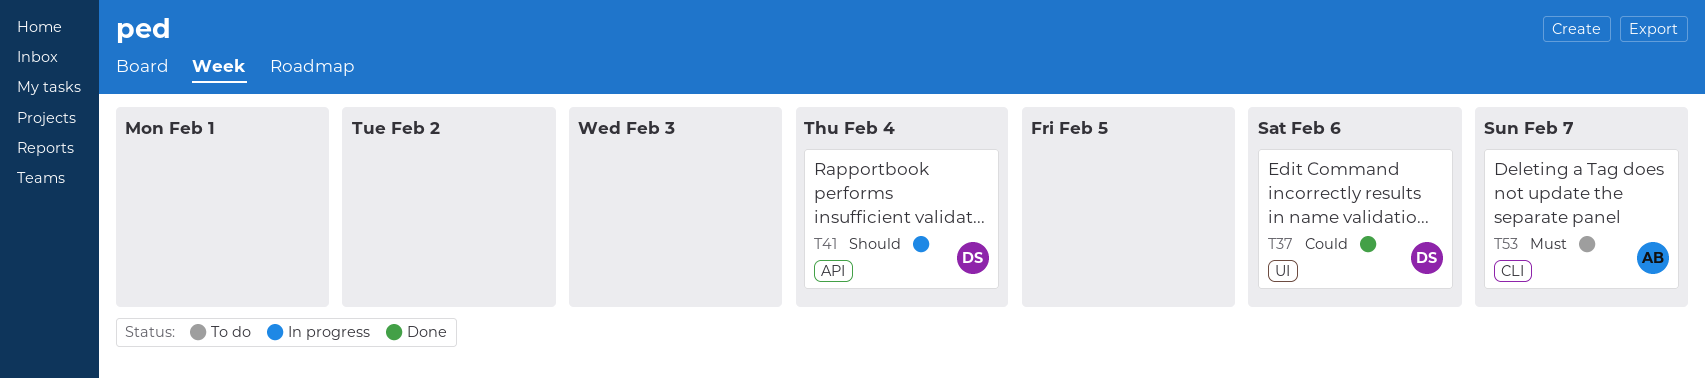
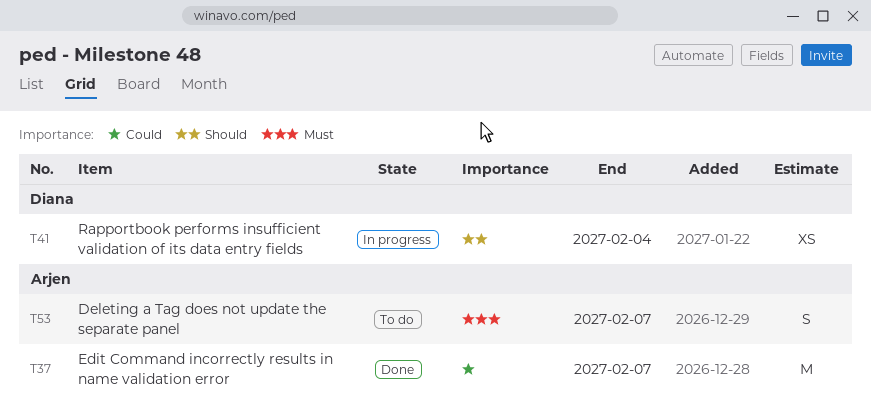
T37, owner: Diana -> Arjen
T37, due: Feb 6 -> Feb 7

